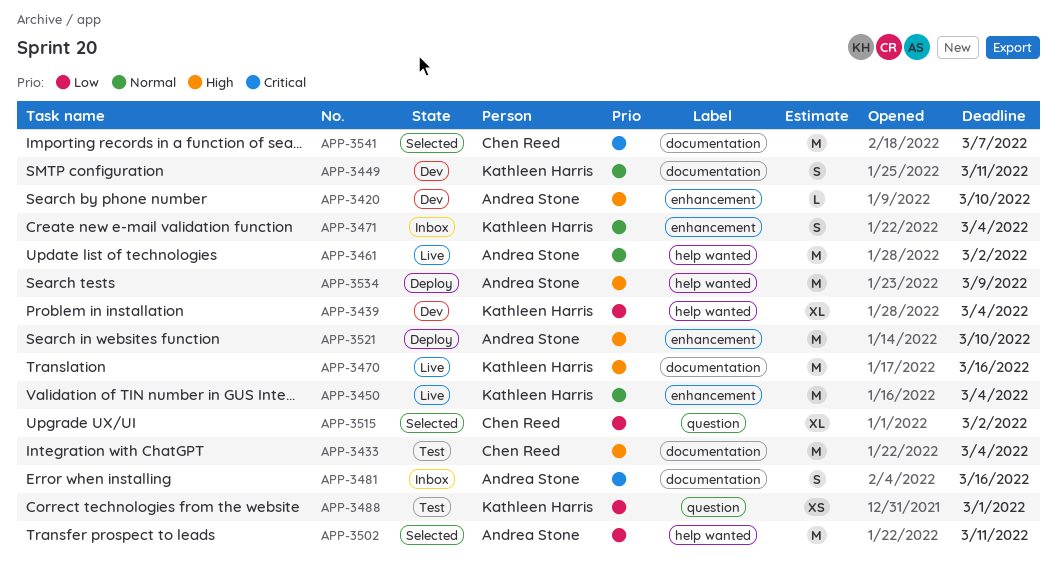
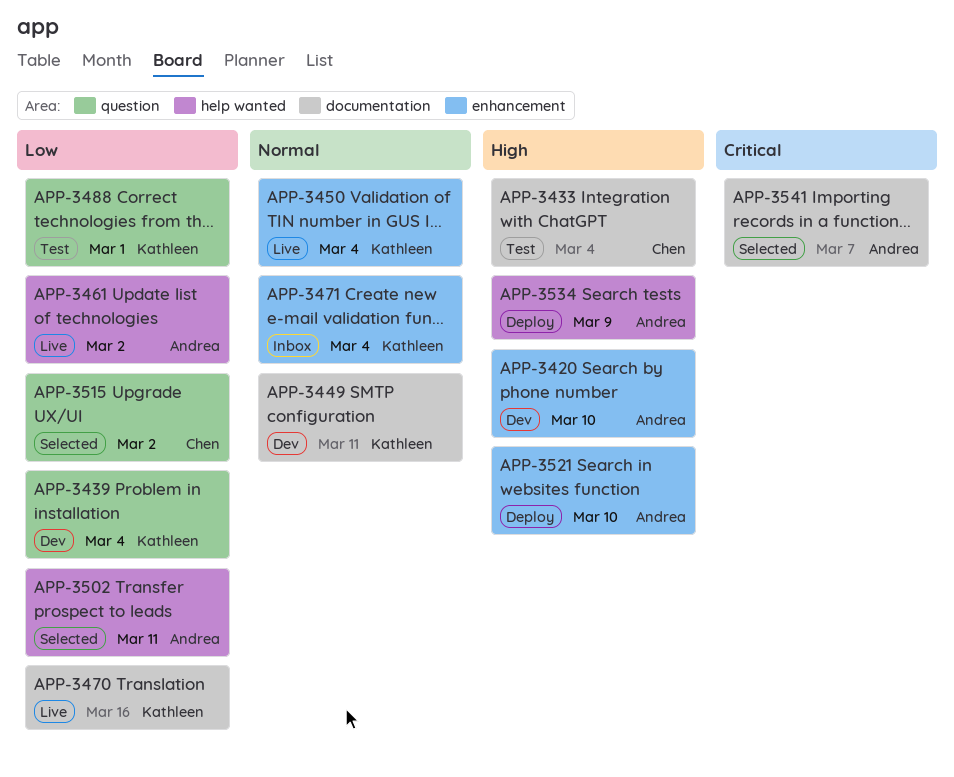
APP-3439, label: help wanted -> question
APP-3461, priority: Normal -> Low
APP-3470, priority: High -> Low
APP-3481: present -> none
APP-3541, owner: Chen Reed -> Andrea Stone

